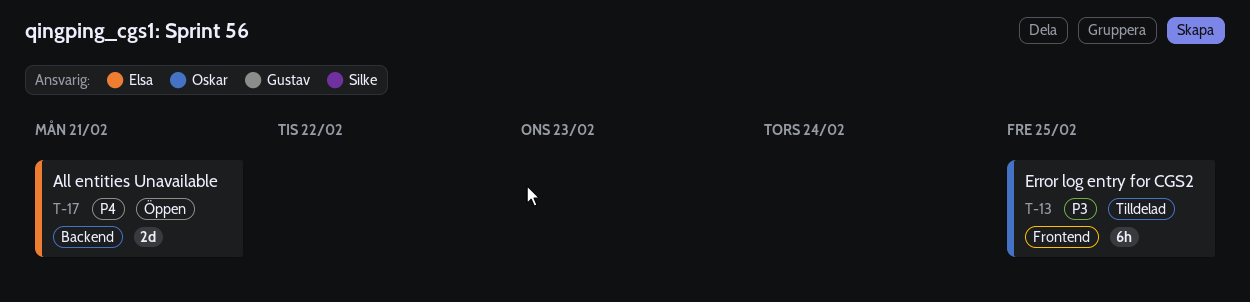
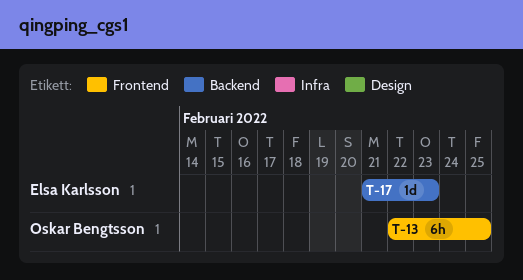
T-17, estimate: 2d -> 1d
T-17, due: Feb 21 -> Feb 23

